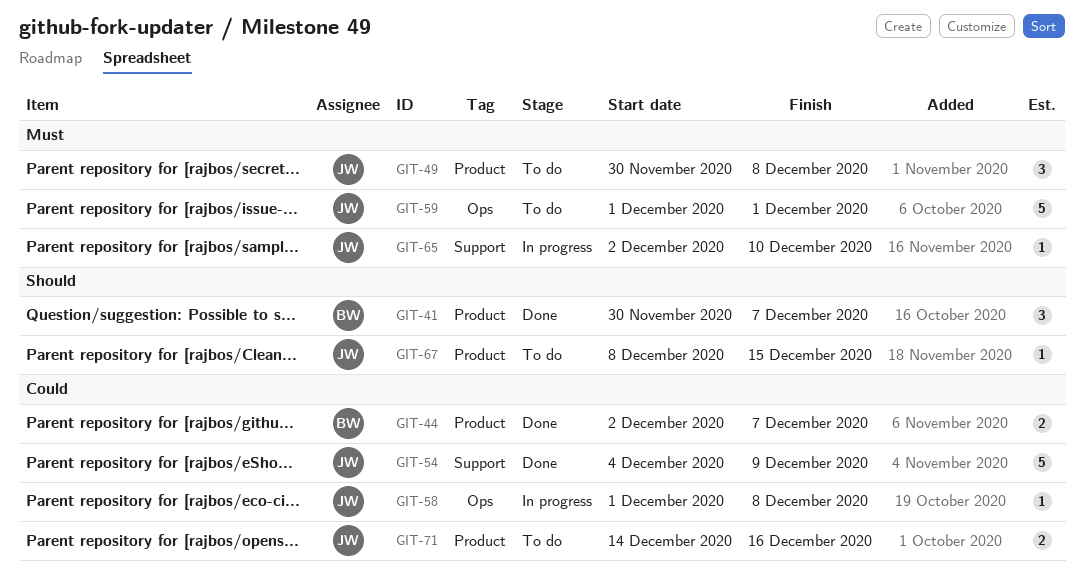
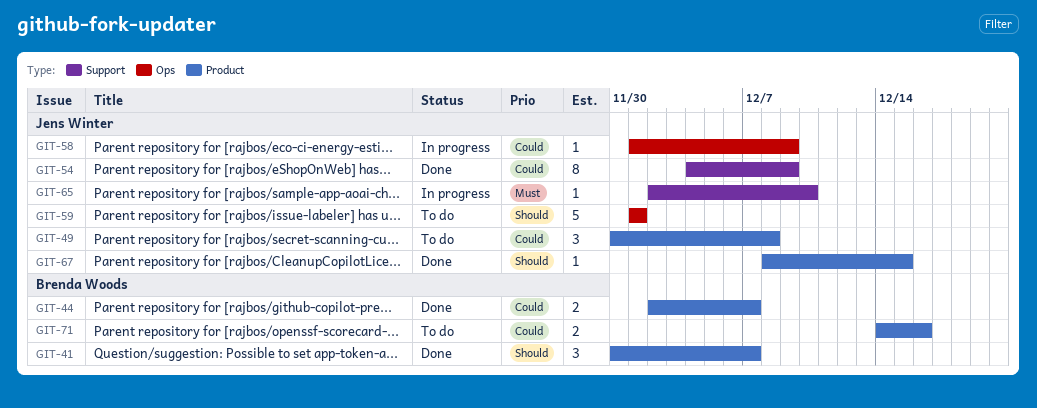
GIT-49, priority: Must -> Could
GIT-54, estimate: 5 -> 8
GIT-58, due: Dec 8 -> Dec 9
GIT-59, priority: Must -> Should
GIT-67, status: To do -> Done
GIT-71, owner: Jens Winter -> Brenda Woods

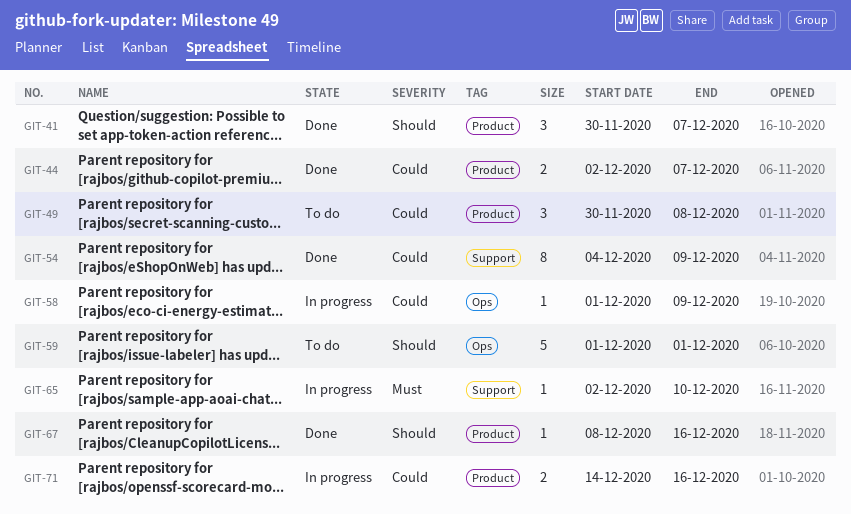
GIT-67, due: Dec 15 -> Dec 16
GIT-71, status: To do -> In progress

